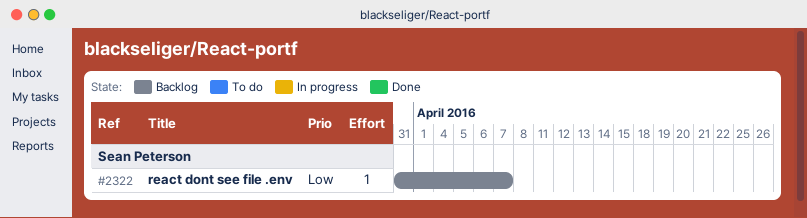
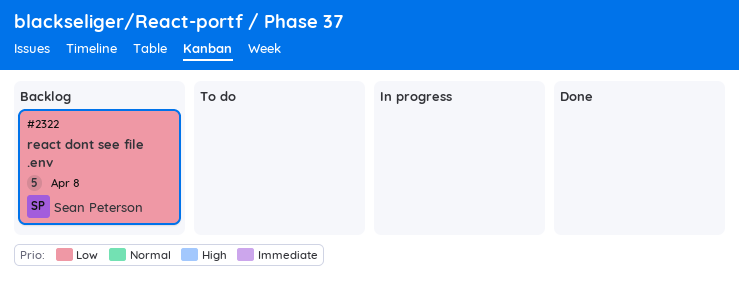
#2322, estimate: 1 -> 5
#2322, due: Apr 7 -> Apr 8

